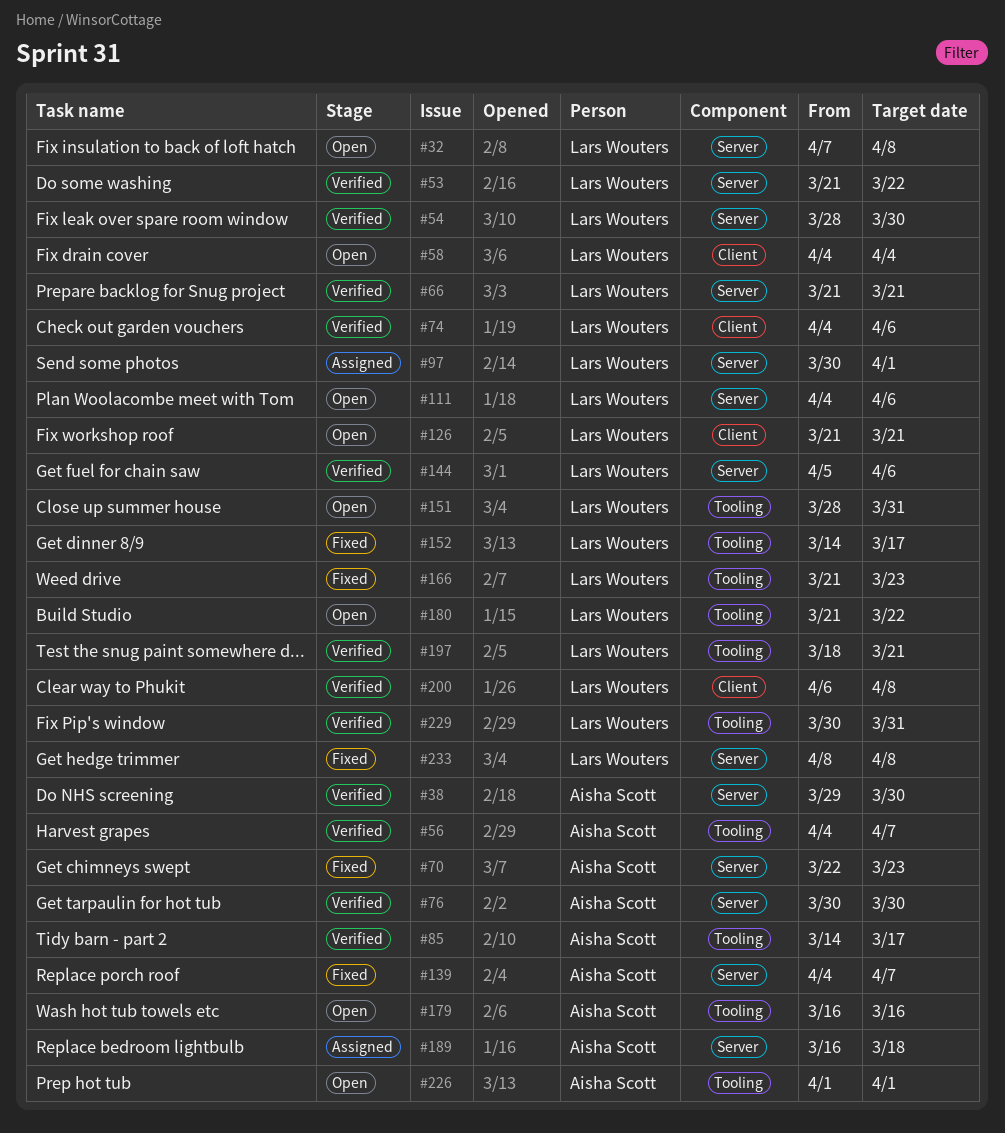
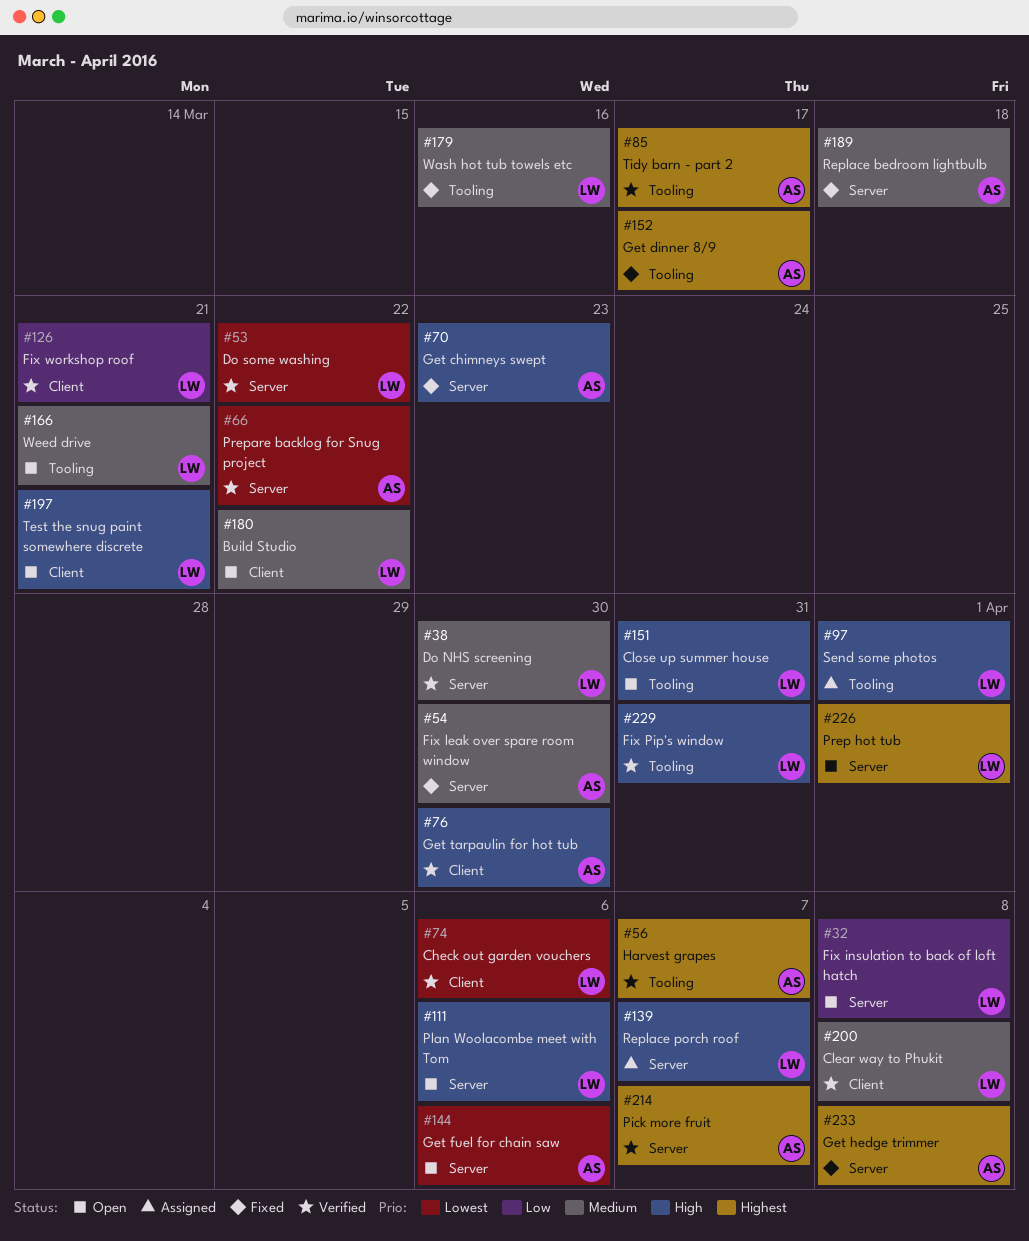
#38, owner: Aisha Scott -> Lars Wouters
#54, status: Verified -> Fixed
#54, owner: Lars Wouters -> Aisha Scott
#58: present -> none
#66, owner: Lars Wouters -> Aisha Scott
#66, due: Mar 21 -> Mar 22
#76, label: Server -> Client
#97, label: Server -> Tooling
#126, status: Open -> Verified
#139, status: Fixed -> Assigned
#139, owner: Aisha Scott -> Lars Wouters
#144, status: Verified -> Open
#144, owner: Lars Wouters -> Aisha Scott
#152, owner: Lars Wouters -> Aisha Scott
#166, status: Fixed -> Open
#166, due: Mar 23 -> Mar 21
#179, status: Open -> Fixed
#179, owner: Aisha Scott -> Lars Wouters
#180, label: Tooling -> Client
#189, status: Assigned -> Fixed
#197, status: Verified -> Open
#197, label: Tooling -> Client
#214: none -> present
#226, owner: Aisha Scott -> Lars Wouters
#226, label: Tooling -> Server
#233, owner: Lars Wouters -> Aisha Scott

